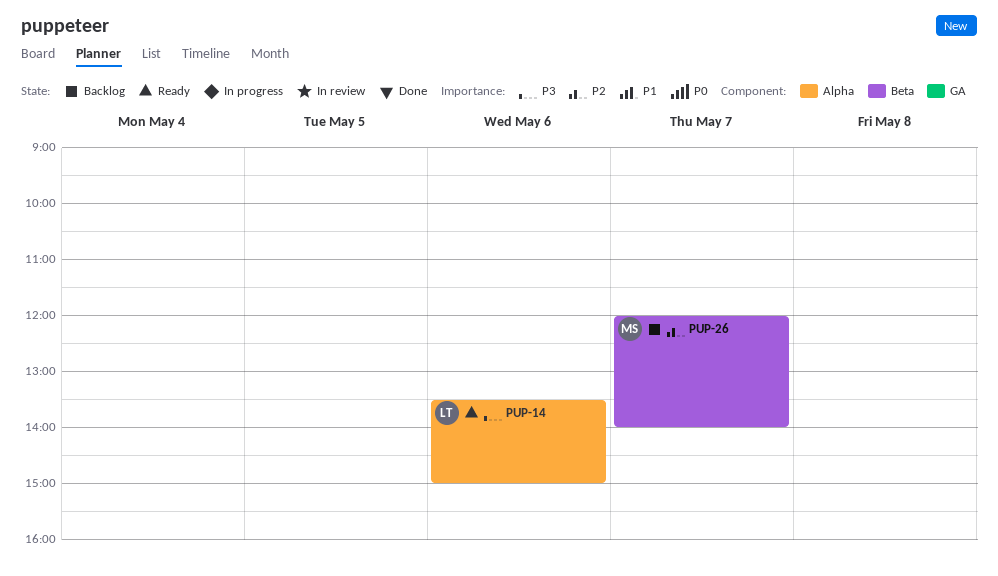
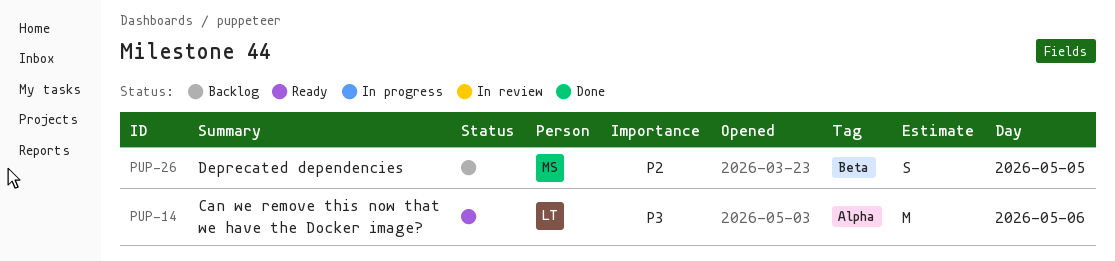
PUP-26, day: May 7 -> May 5

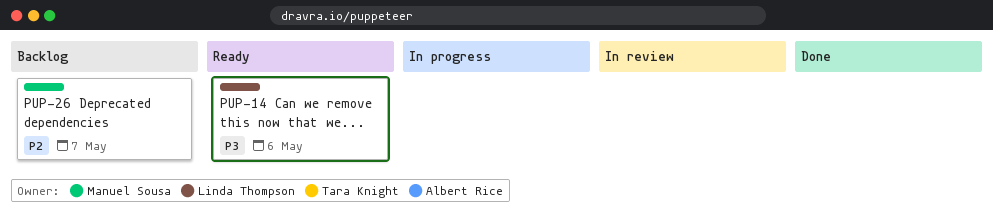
PUP-26, day: May 5 -> May 7

